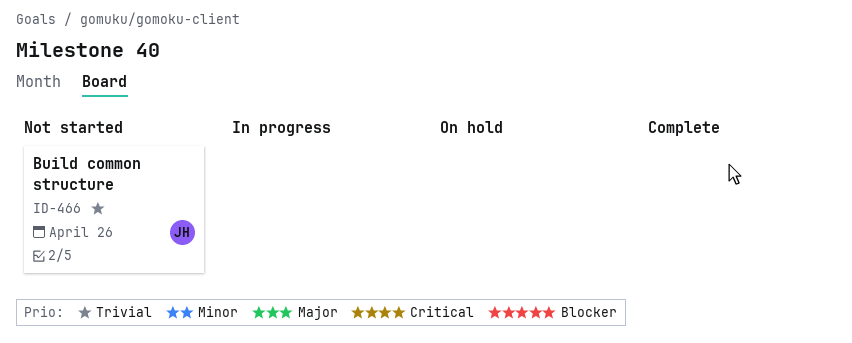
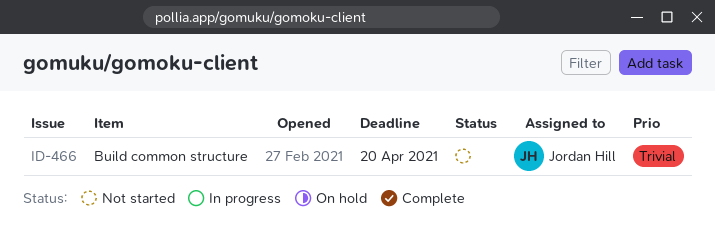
ID-466, due: Apr 26 -> Apr 20

